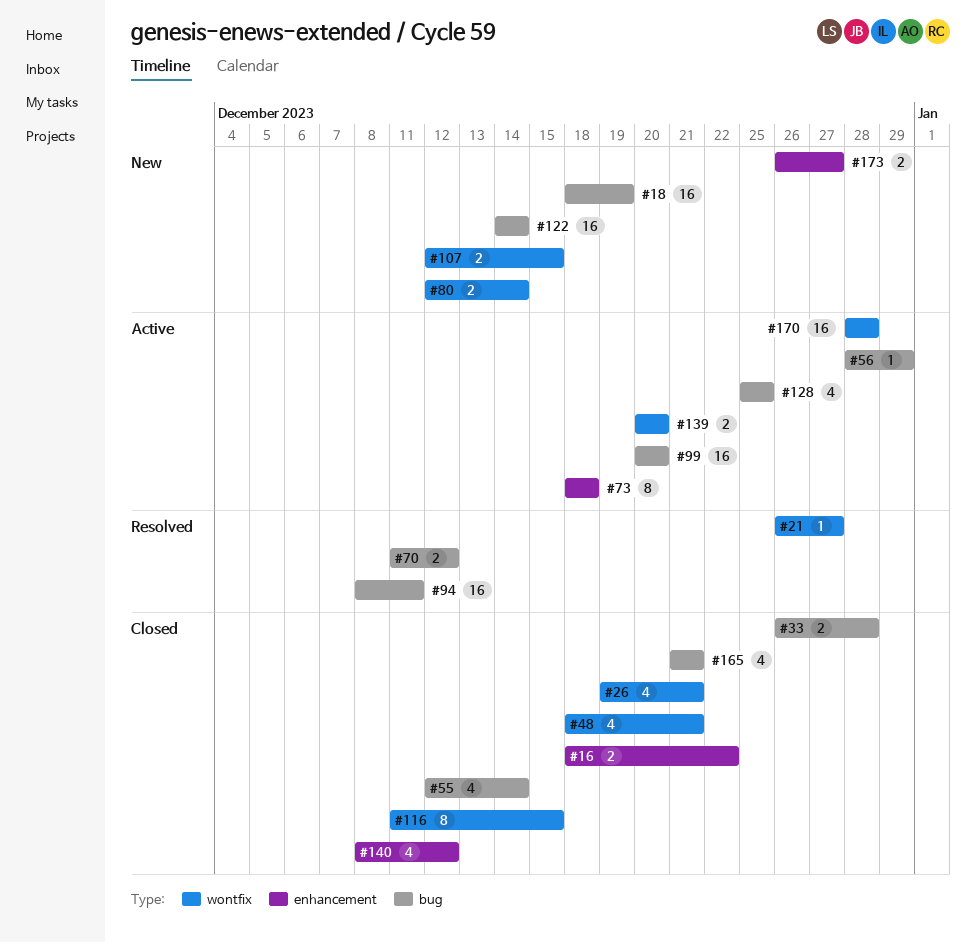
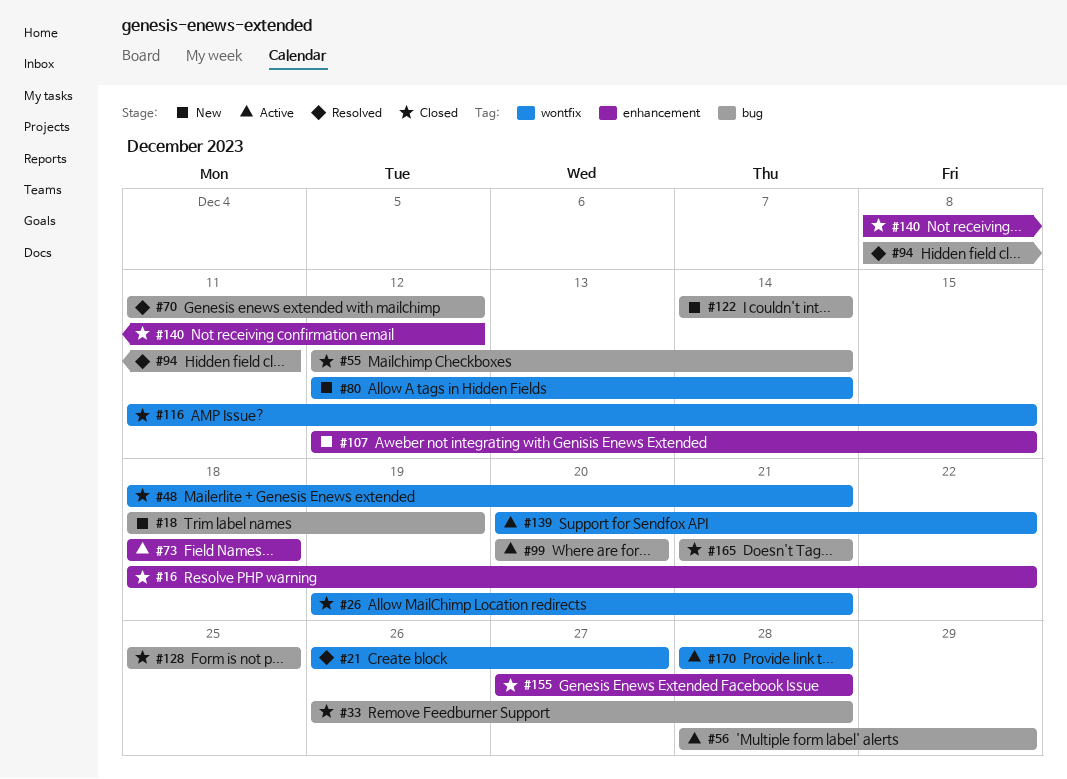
#107, label: wontfix -> enhancement
#128, status: Active -> Closed
#139, due: Dec 20 -> Dec 22
#155: none -> present
#173: present -> none

